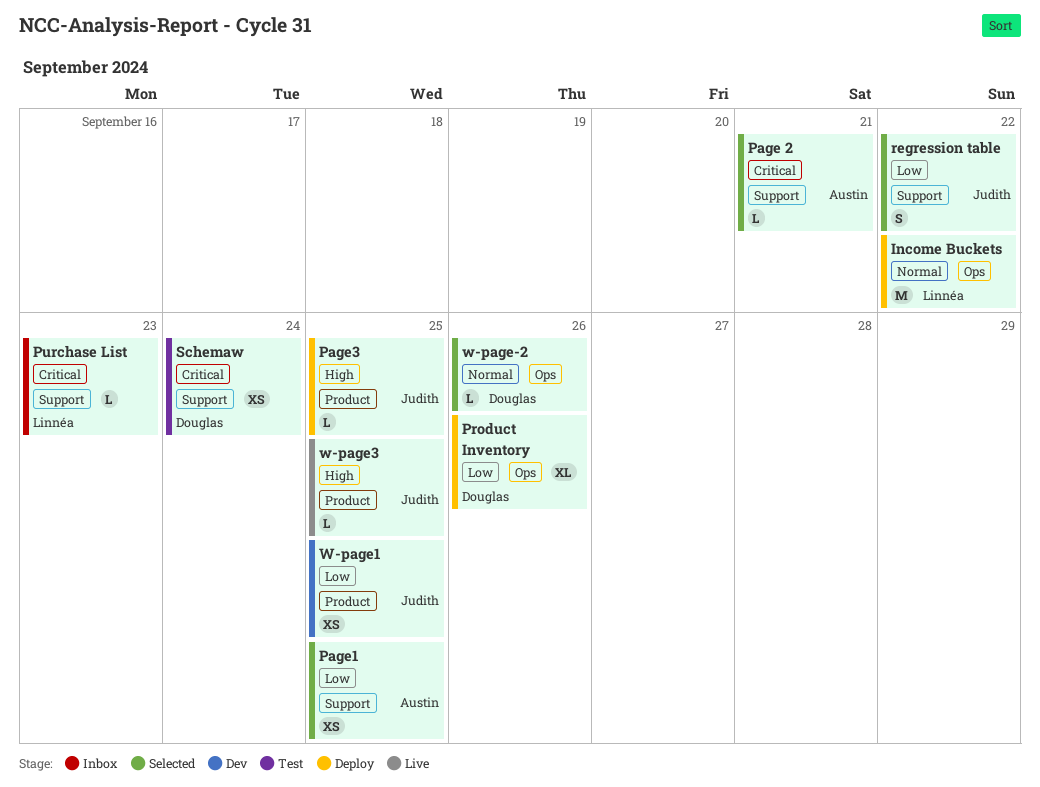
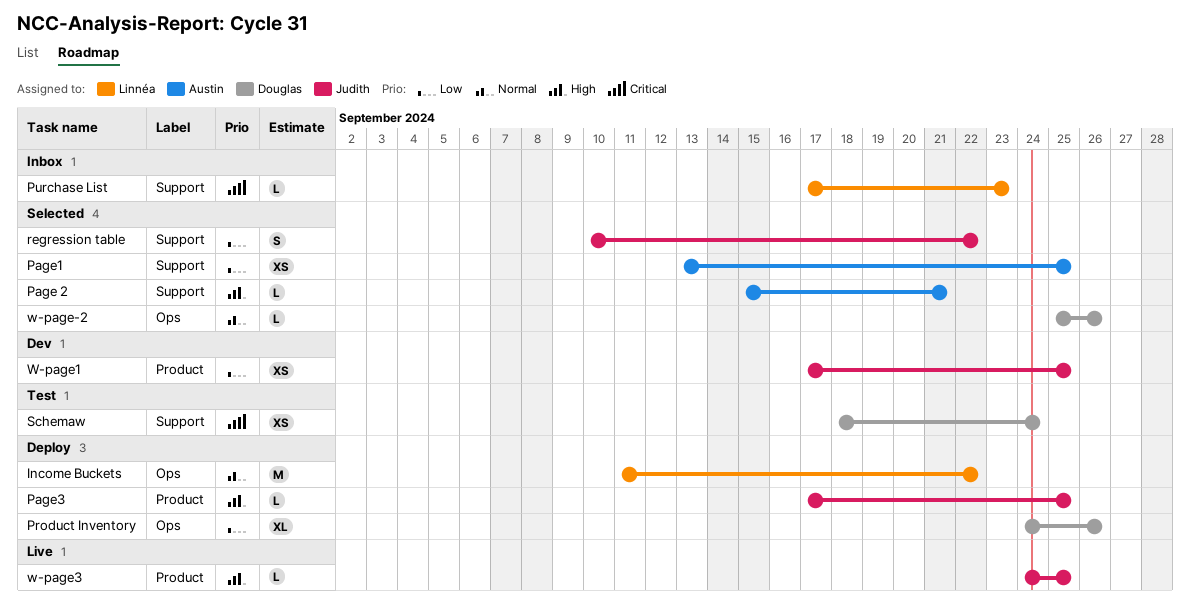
Page 2, priority: Critical -> High

